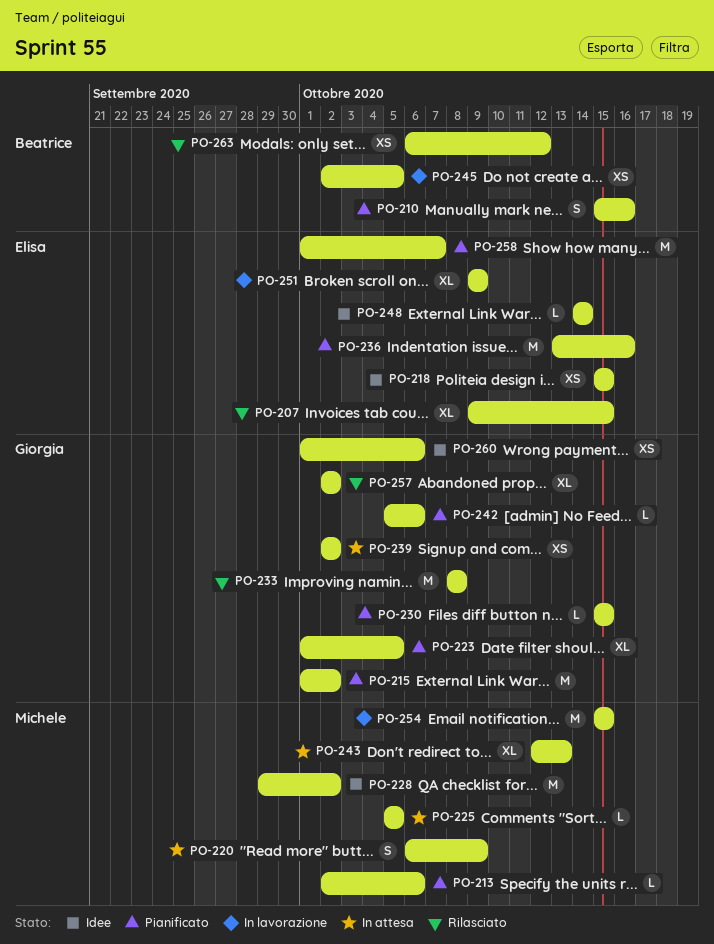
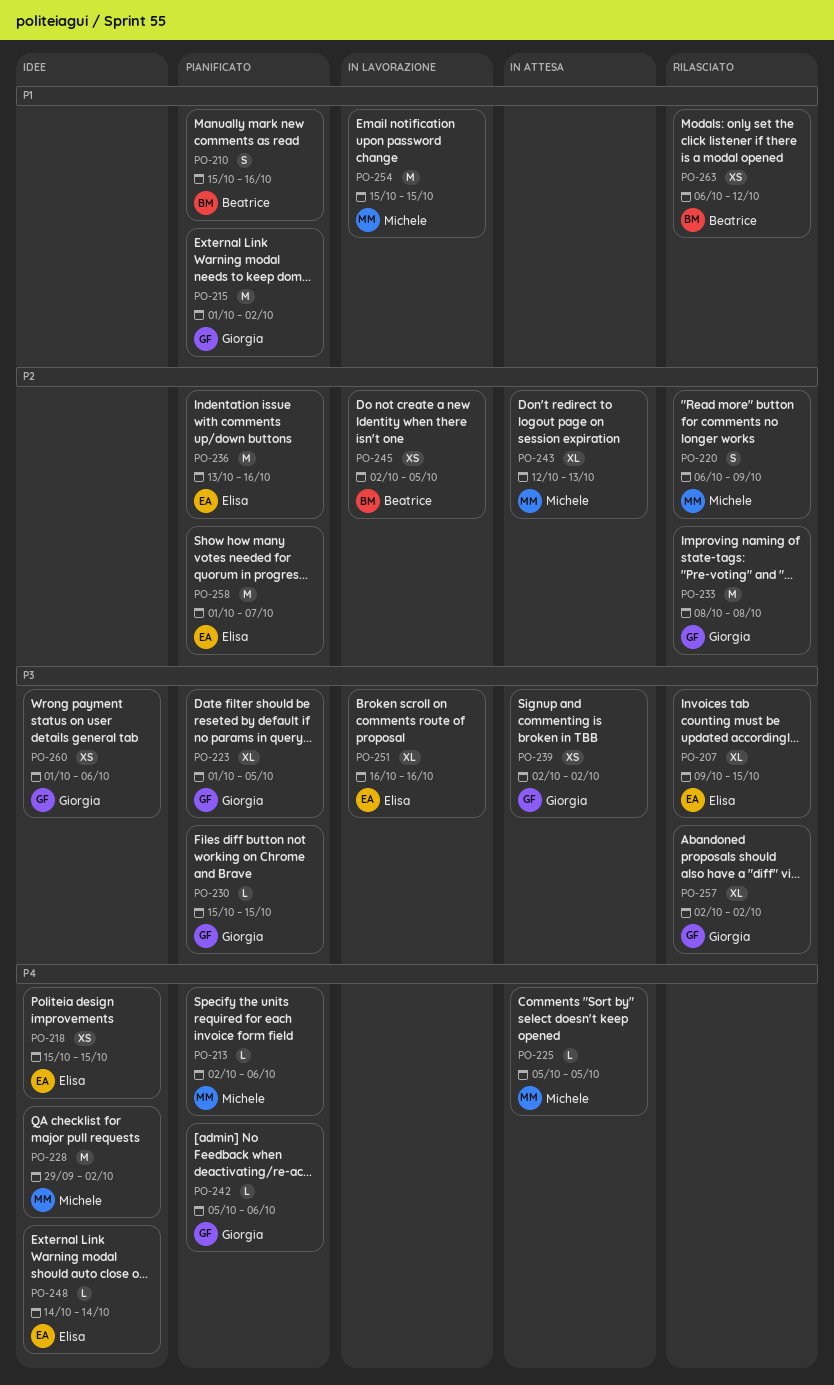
PO-220, status: In attesa -> Rilasciato
PO-251, start: Oct 9 -> Oct 16
PO-251, due: Oct 9 -> Oct 16

